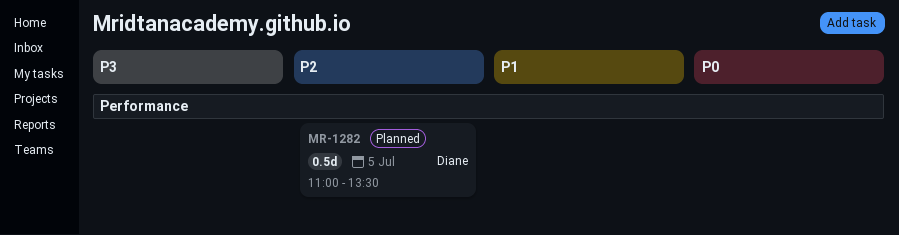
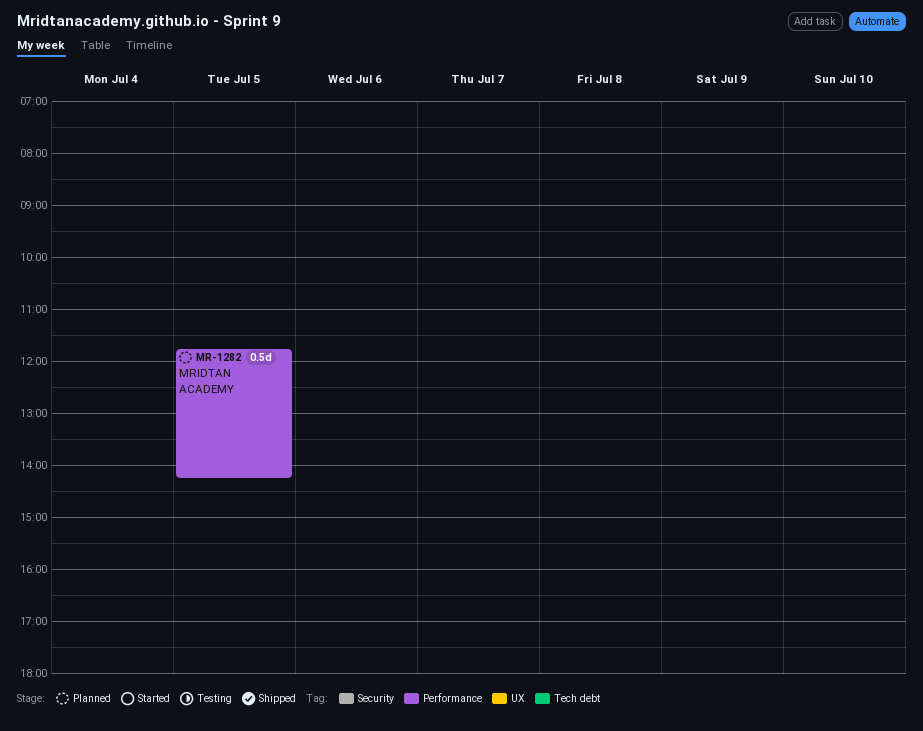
MR-1282, begins: 11:00 -> 11:45
MR-1282, ends: 13:30 -> 14:15

